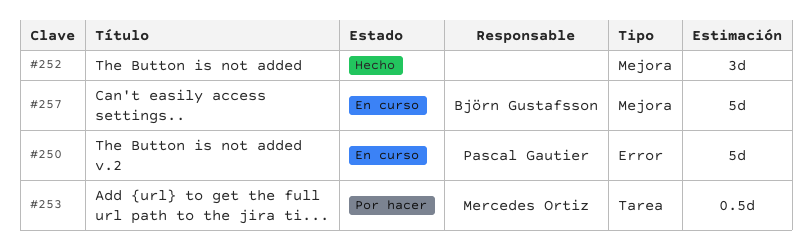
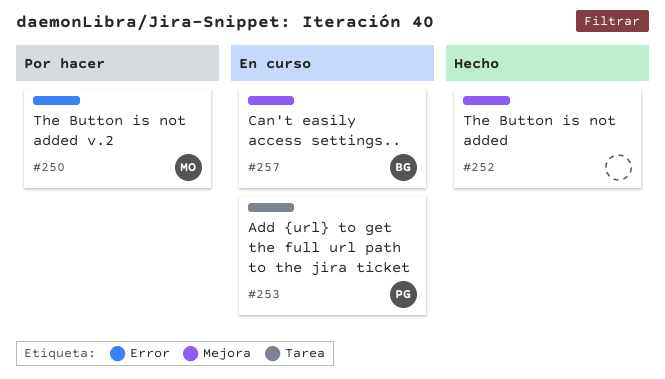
#250, status: En curso -> Por hacer
#250, owner: Pascal Gautier -> Mercedes Ortiz
#253, status: Por hacer -> En curso
#253, owner: Mercedes Ortiz -> Pascal Gautier

